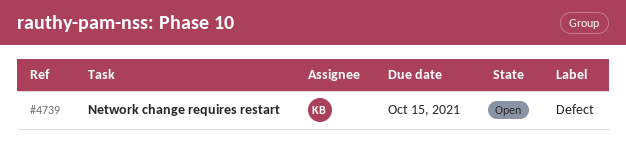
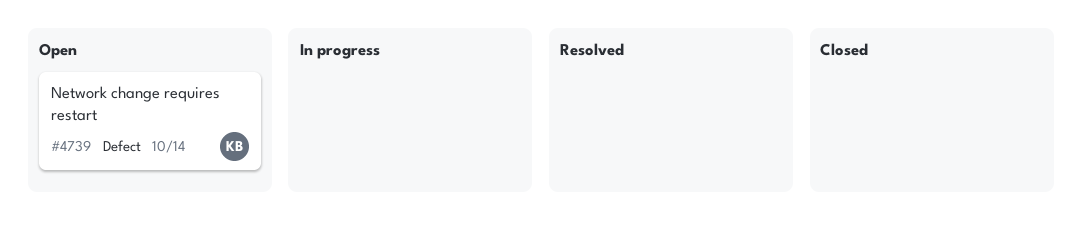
#4739, due: Oct 15 -> Oct 14

